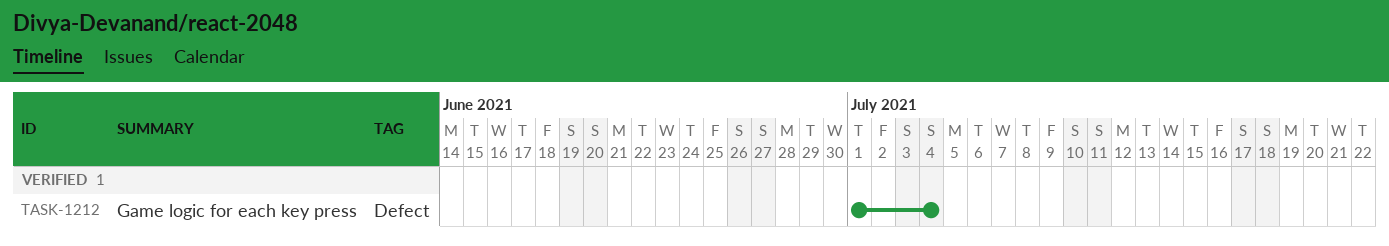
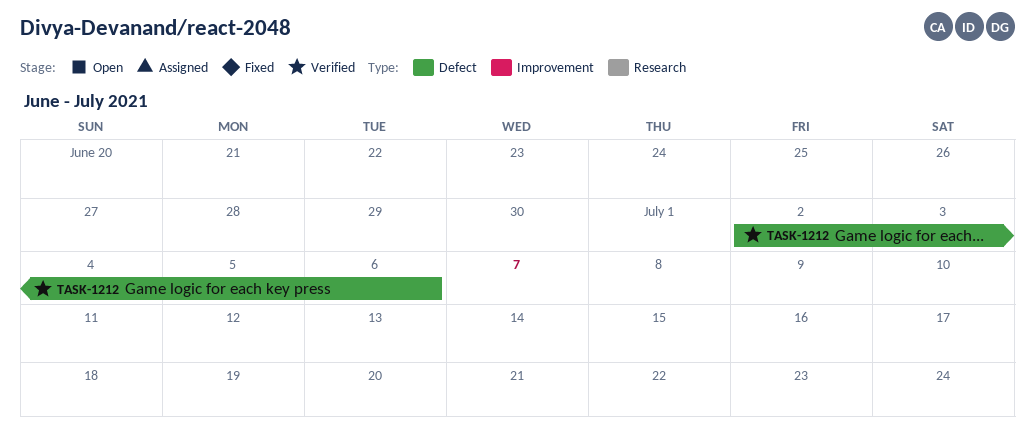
TASK-1212, start: Jul 1 -> Jul 2
TASK-1212, due: Jul 4 -> Jul 6

